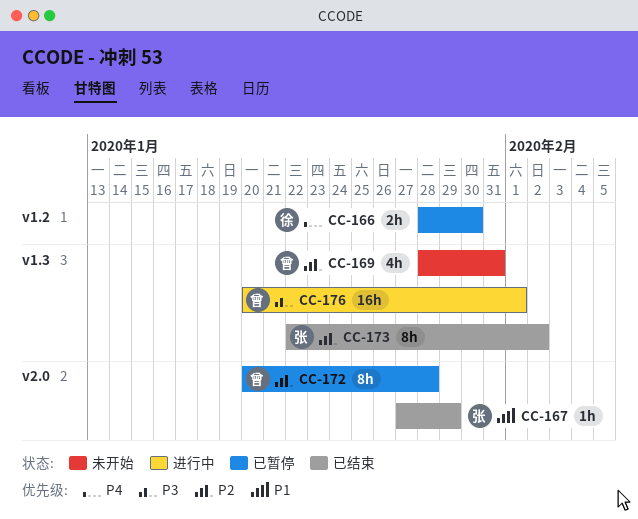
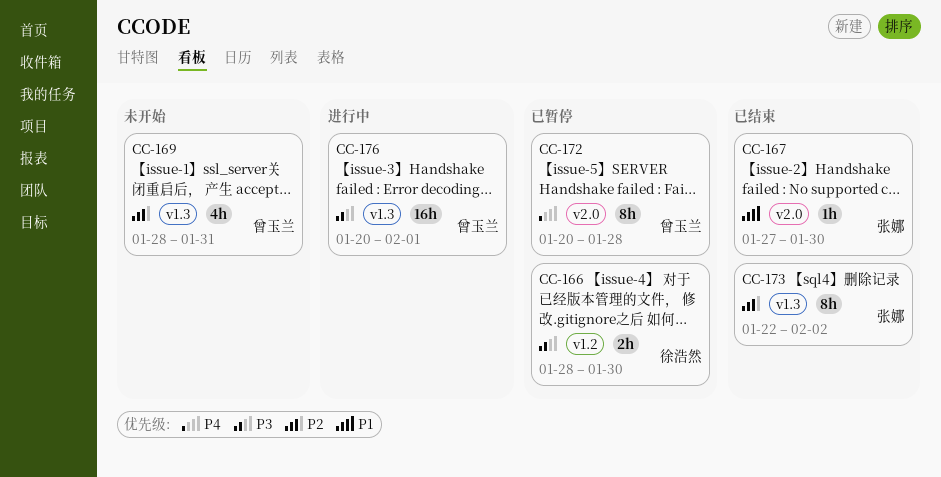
CC-166, priority: P4 -> P3
CC-167, due: Jan 29 -> Jan 30
CC-172, priority: P2 -> P4

